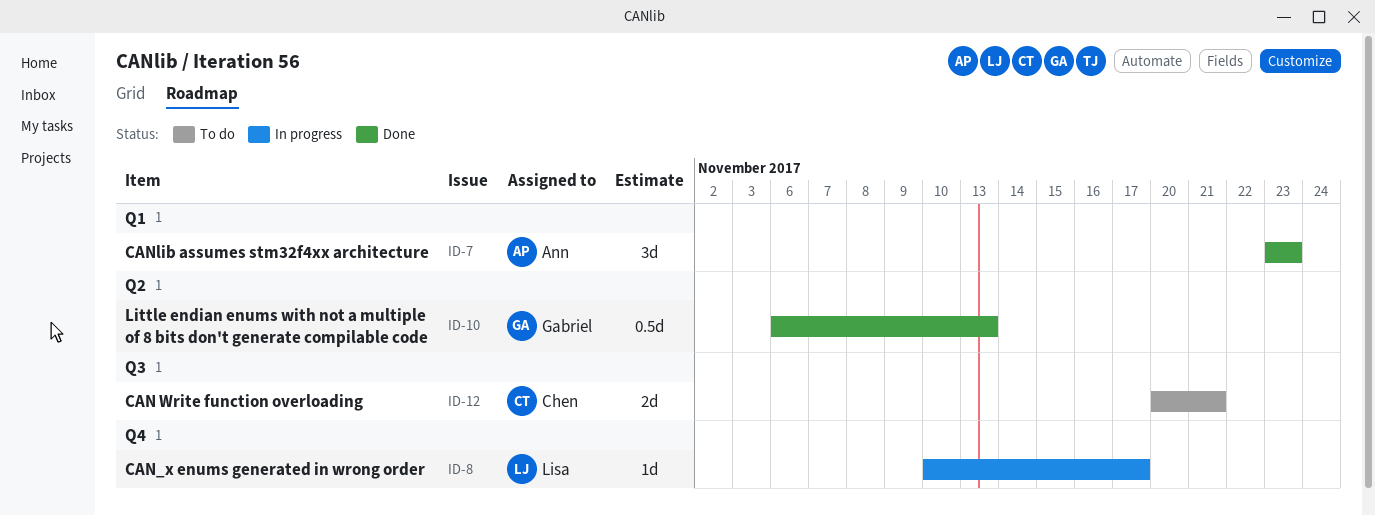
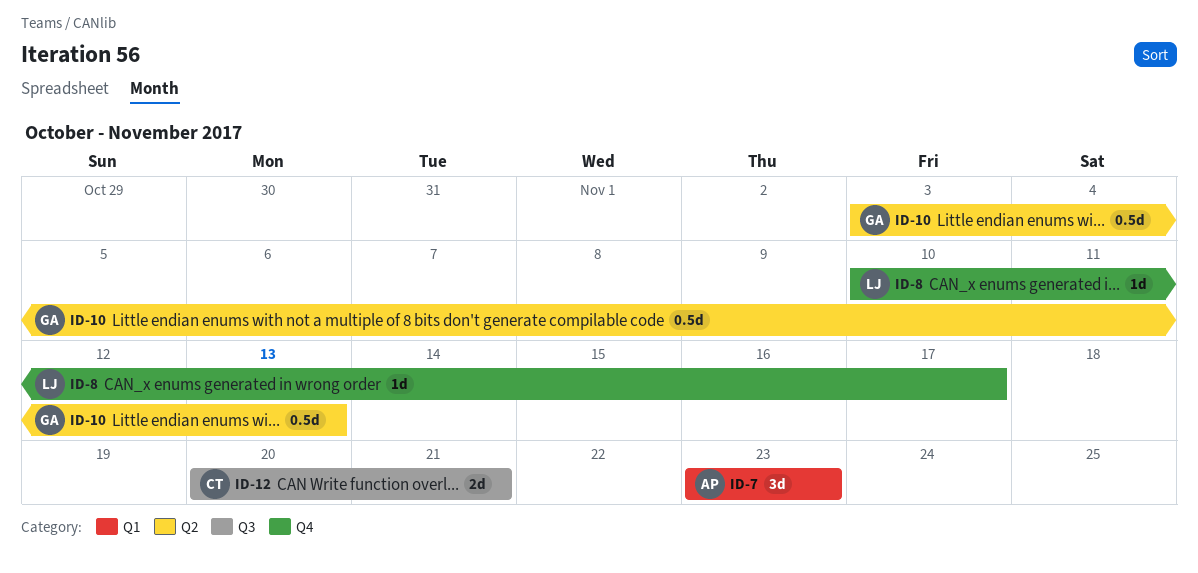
ID-10, start: Nov 6 -> Nov 3

